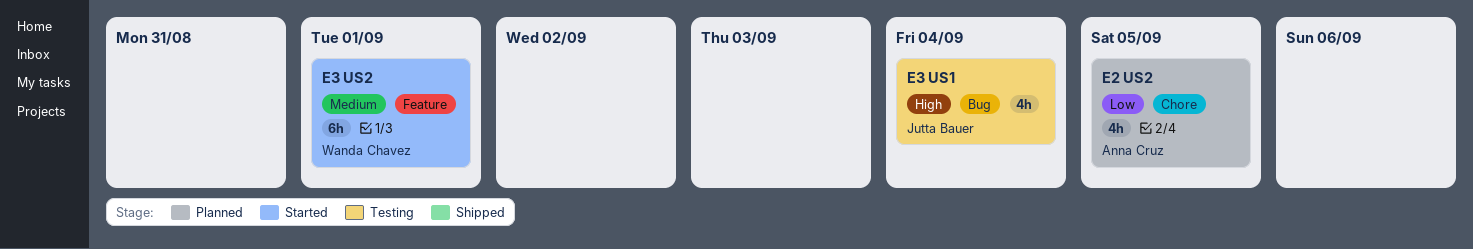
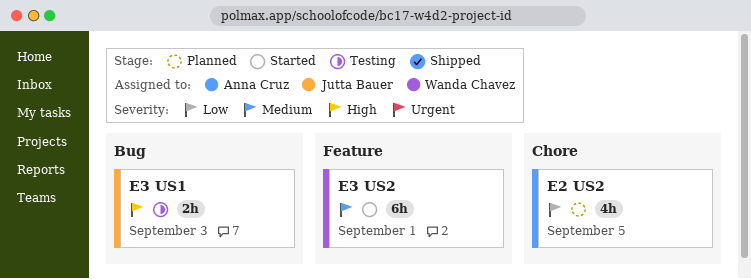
E3 US1, estimate: 4h -> 2h
E3 US1, due: Sep 4 -> Sep 3

